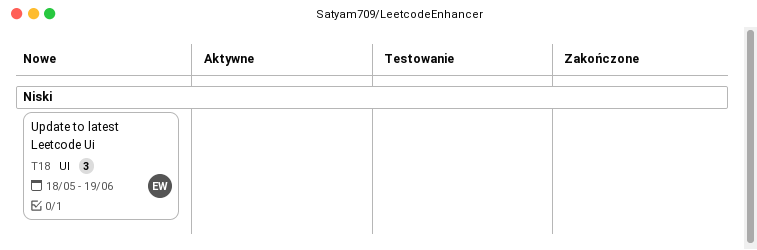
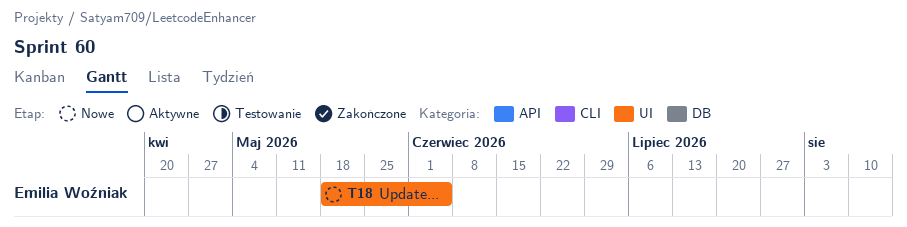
T18, due: Jun 19 -> Jun 5

